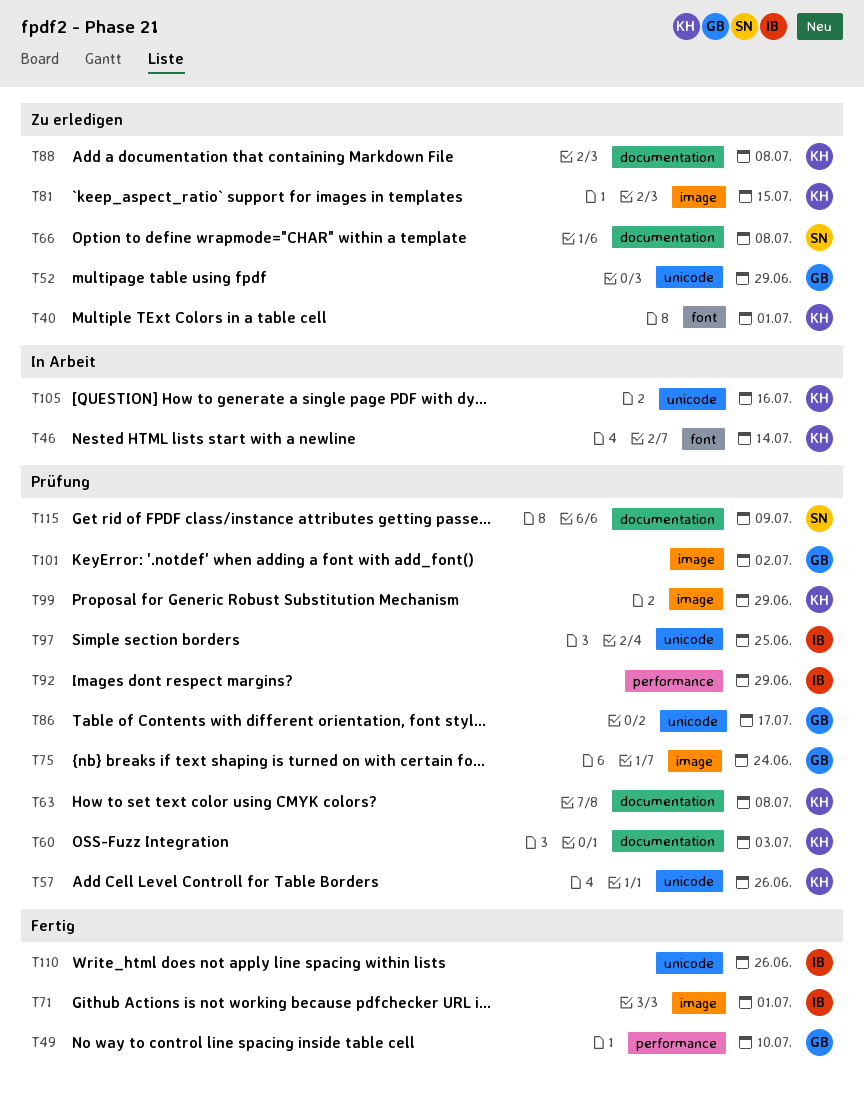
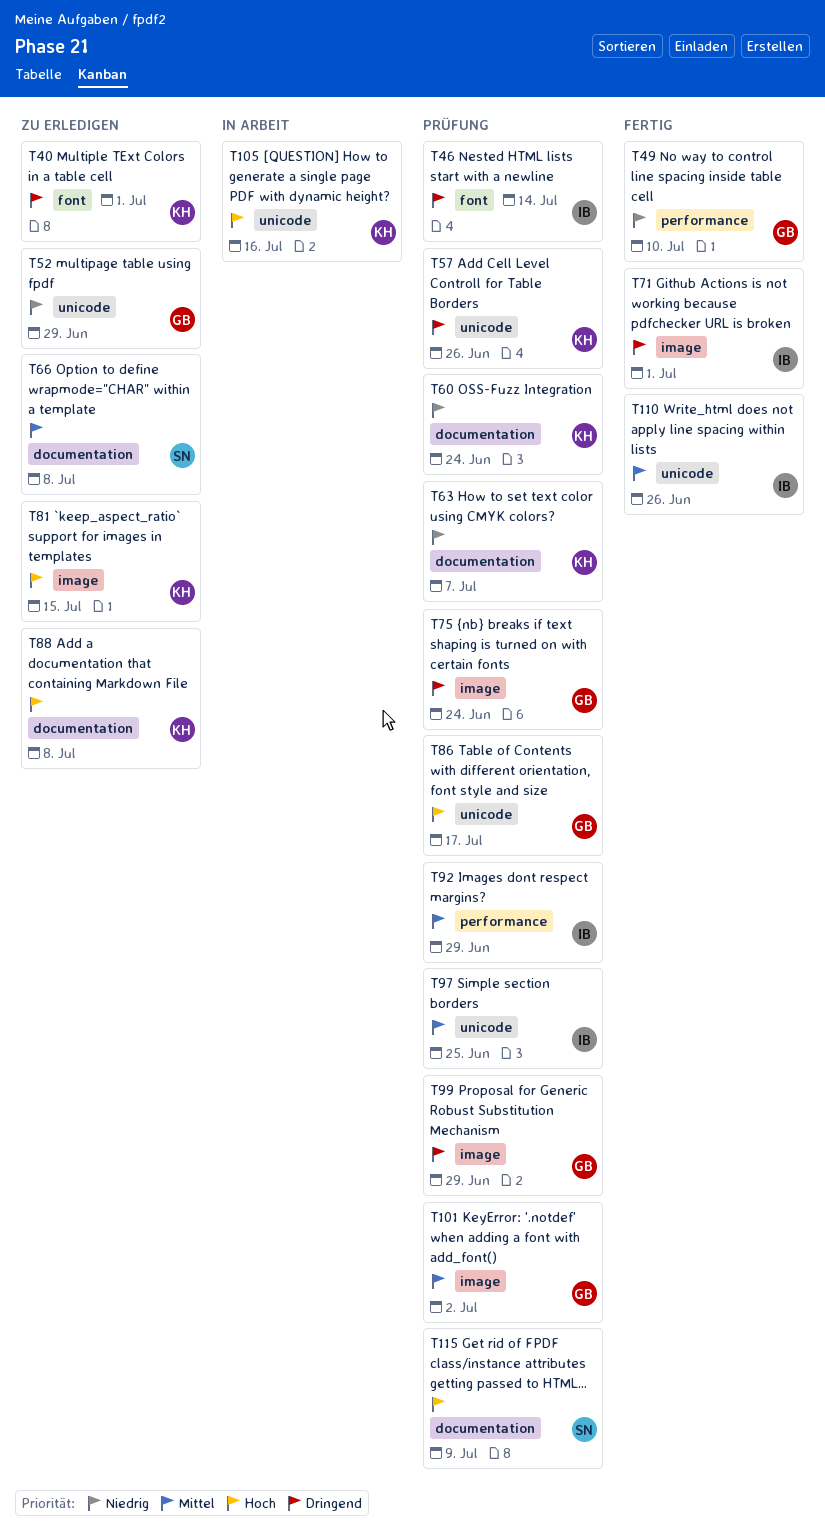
T46, status: In Arbeit -> Prüfung
T46, owner: KH -> IB
T60, due: Jul 3 -> Jun 24
T63, due: Jul 8 -> Jul 7
T99, owner: KH -> GB

